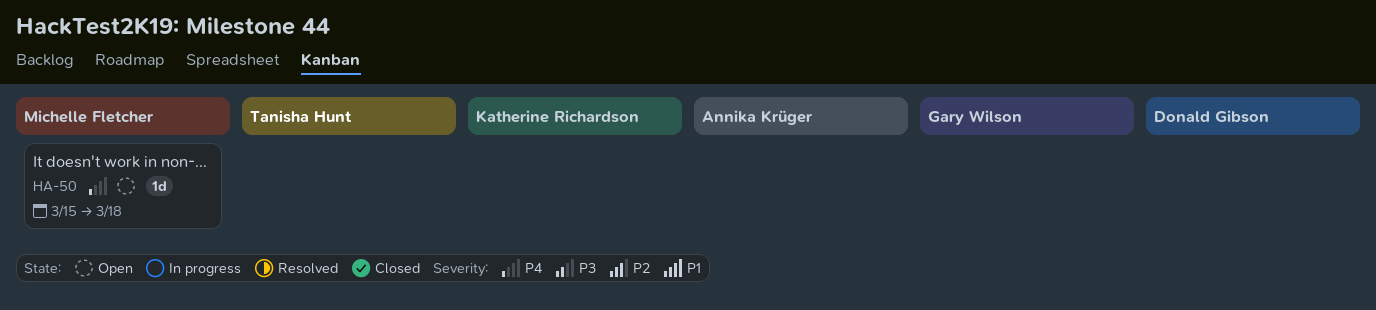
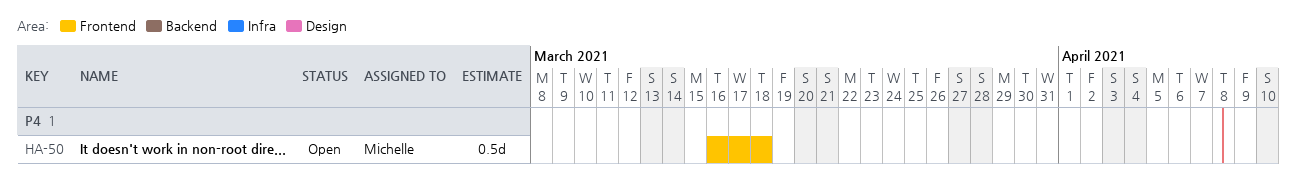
HA-50, estimate: 1d -> 0.5d
HA-50, start: Mar 15 -> Mar 16

